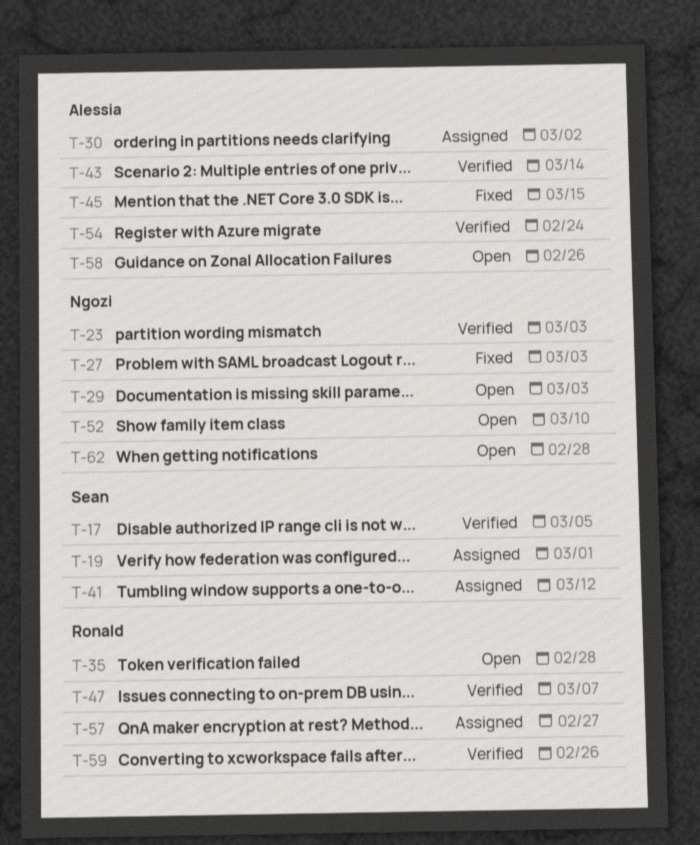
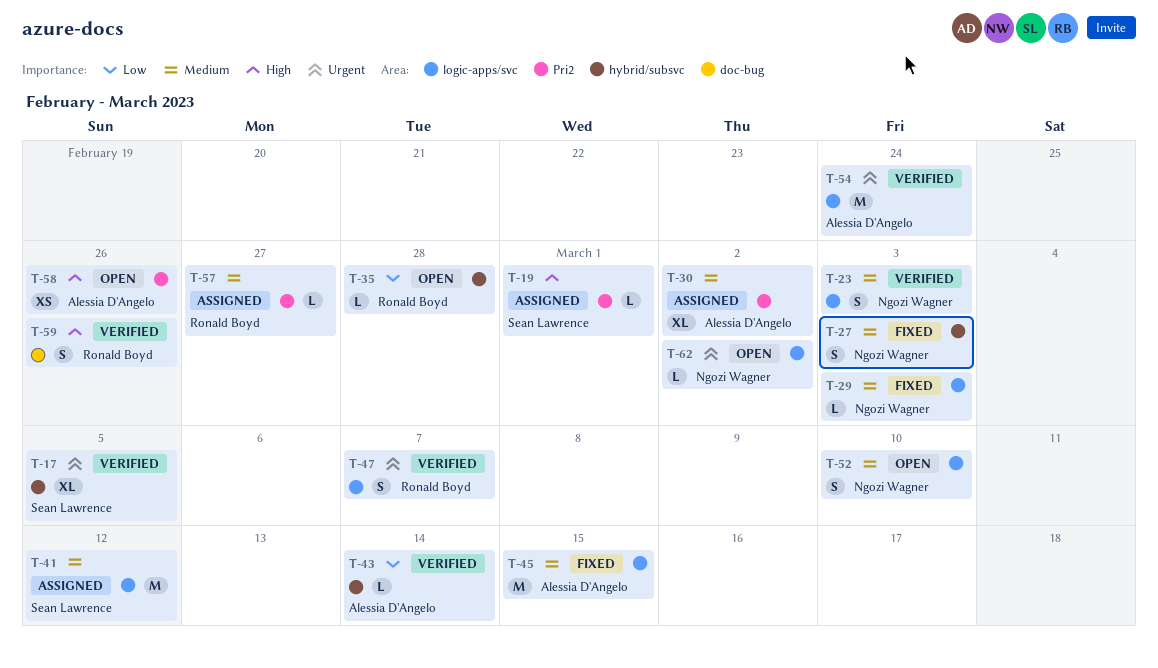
T-29, status: Open -> Fixed
T-62, due: Feb 28 -> Mar 2

